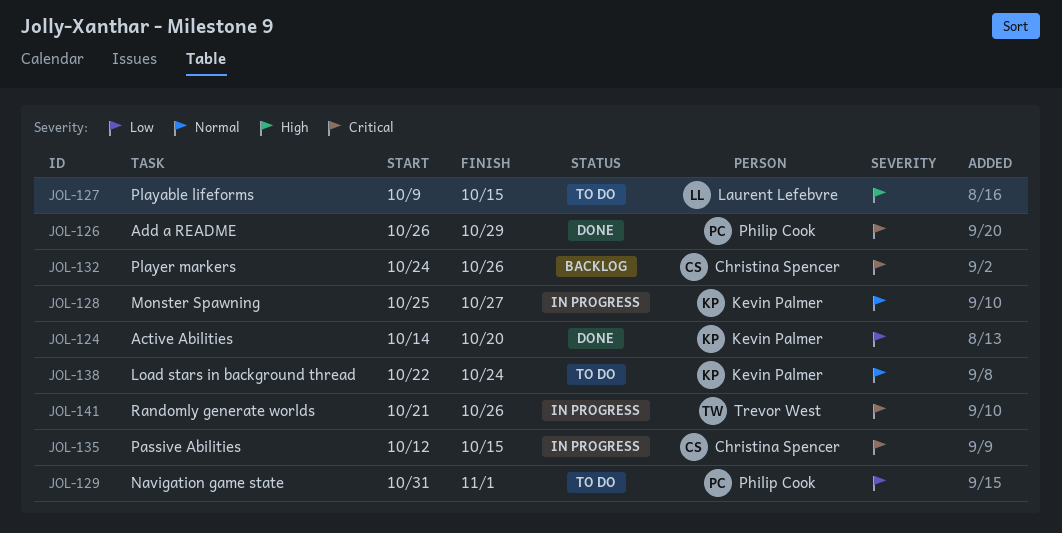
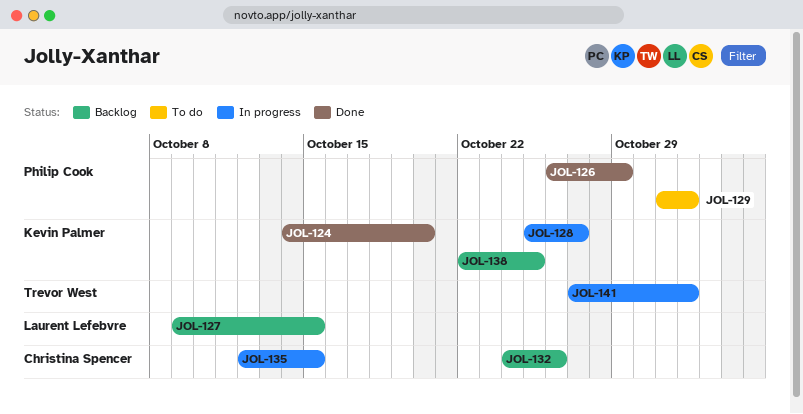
JOL-127, status: To do -> Backlog
JOL-138, status: To do -> Backlog
JOL-138, due: Oct 24 -> Oct 25
JOL-141, start: Oct 21 -> Oct 27
JOL-141, due: Oct 26 -> Nov 1

